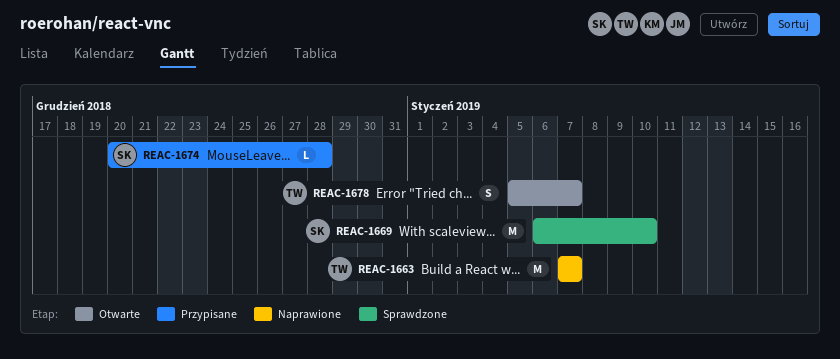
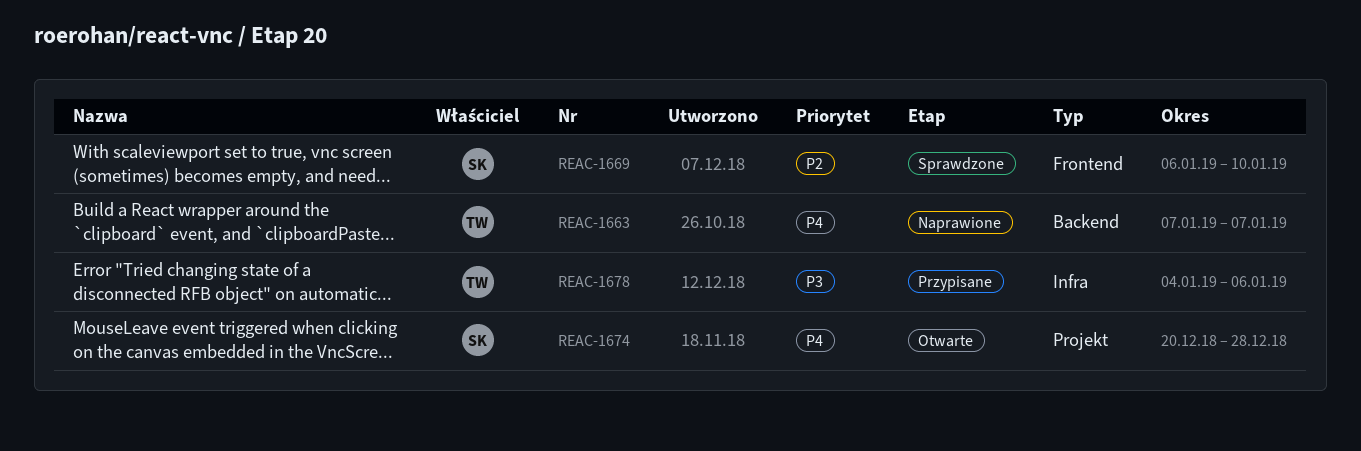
REAC-1674, status: Przypisane -> Otwarte
REAC-1678, status: Otwarte -> Przypisane
REAC-1678, start: Jan 5 -> Jan 4
REAC-1678, due: Jan 7 -> Jan 6

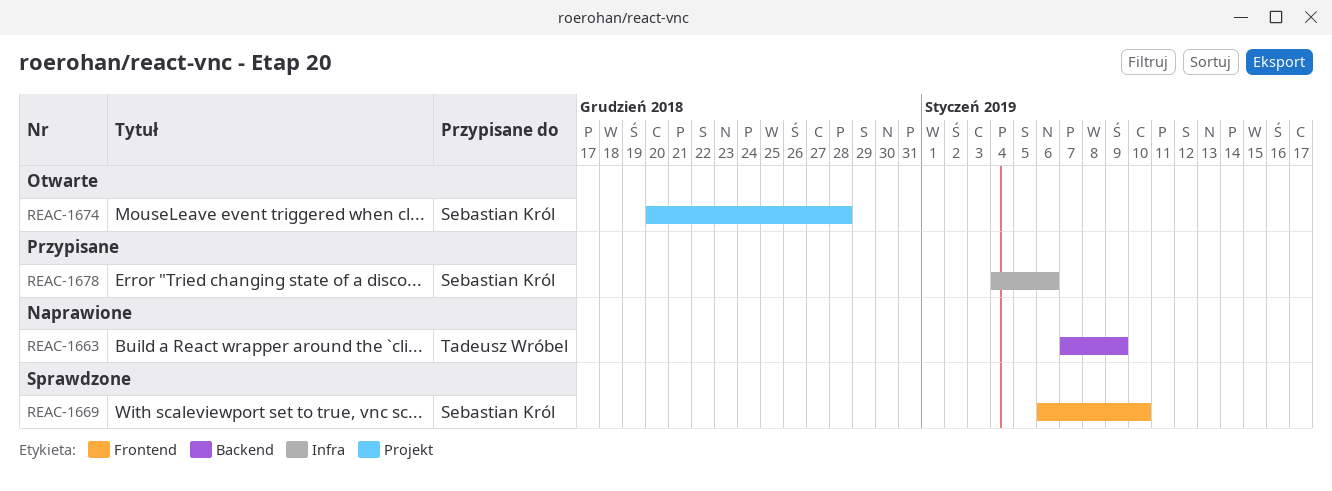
REAC-1663, due: Jan 7 -> Jan 9
REAC-1678, owner: Tadeusz Wróbel -> Sebastian Król

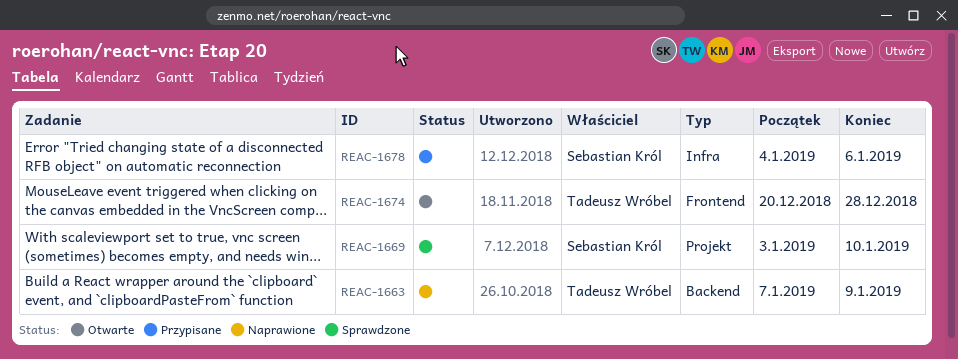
REAC-1669, label: Frontend -> Projekt
REAC-1669, start: Jan 6 -> Jan 3
REAC-1674, owner: Sebastian Król -> Tadeusz Wróbel
REAC-1674, label: Projekt -> Frontend

